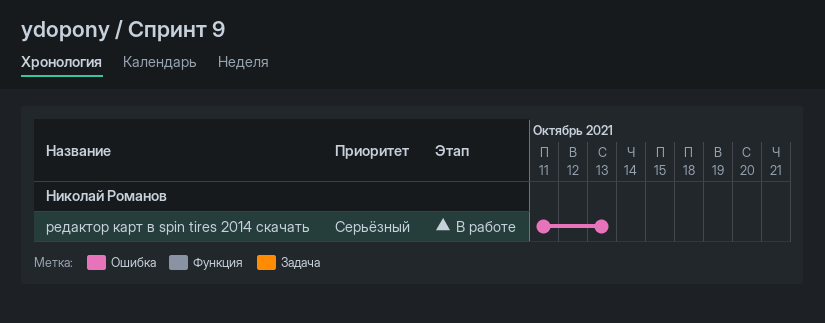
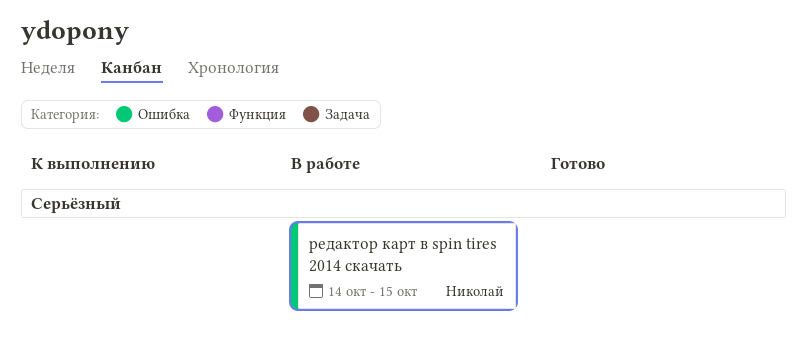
редактор карт в spin tires 2014 скачать, start: Oct 11 -> Oct 14
редактор карт в spin tires 2014 скачать, due: Oct 13 -> Oct 15

